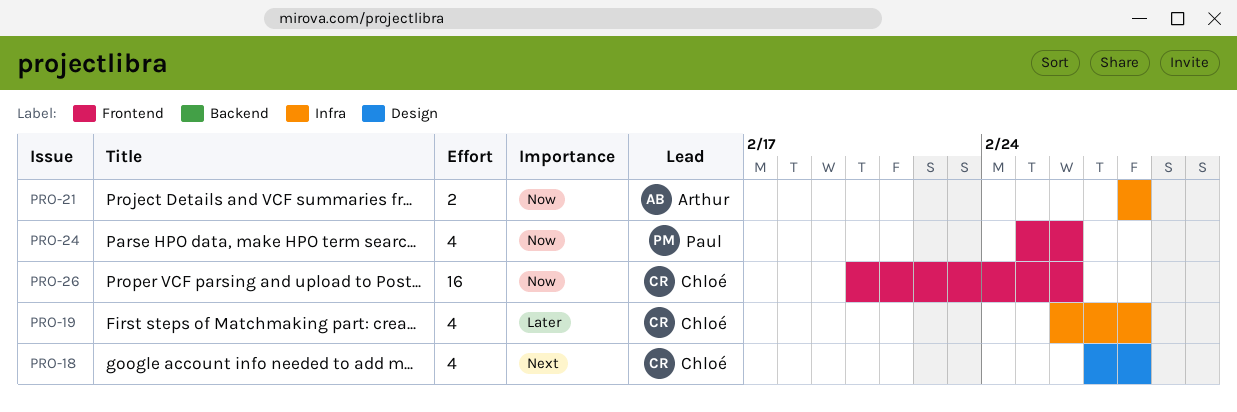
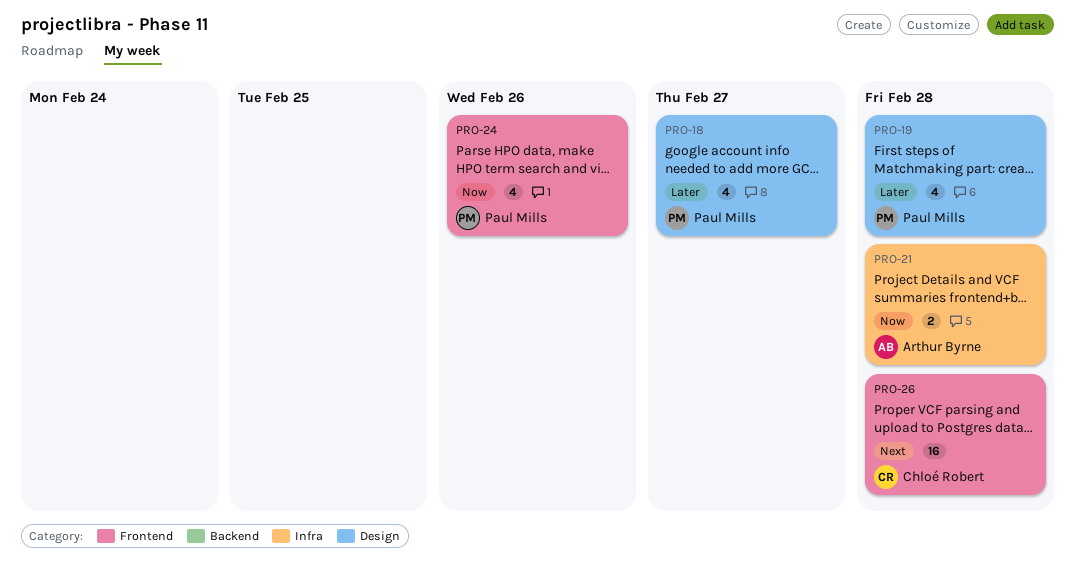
PRO-18, owner: Chloé Robert -> Paul Mills
PRO-18, priority: Next -> Later
PRO-18, due: Feb 28 -> Feb 27
PRO-19, owner: Chloé Robert -> Paul Mills
PRO-19, label: Infra -> Design
PRO-26, priority: Now -> Next
PRO-26, due: Feb 26 -> Feb 28

